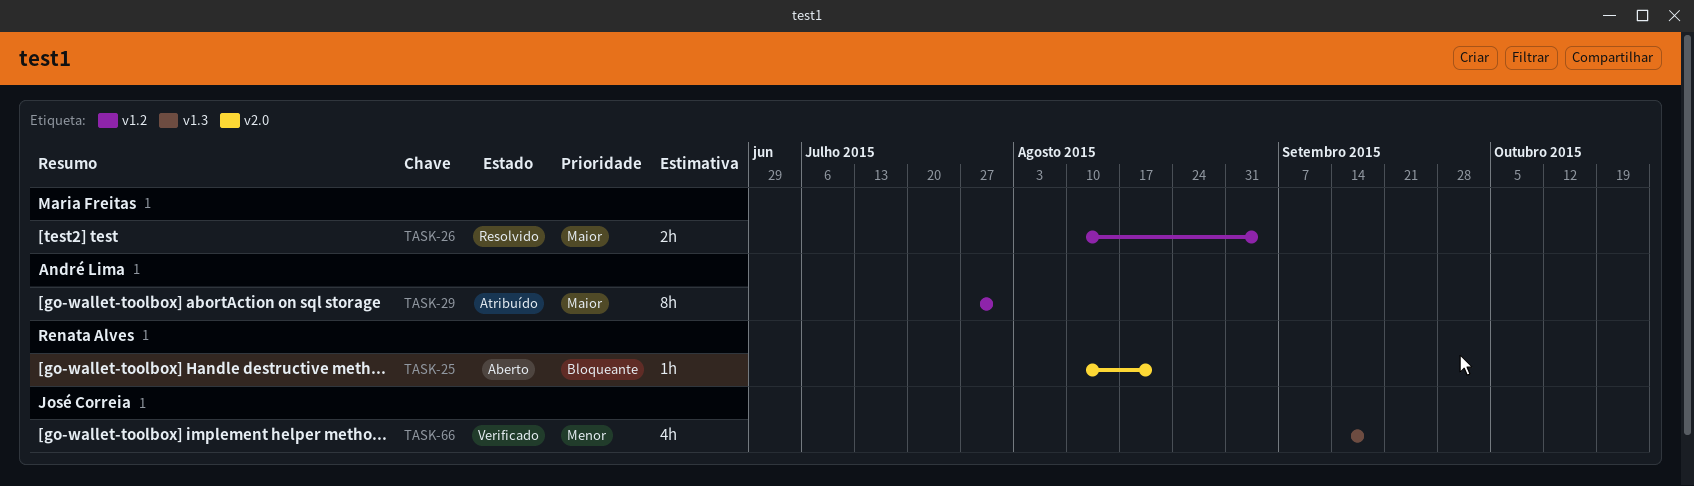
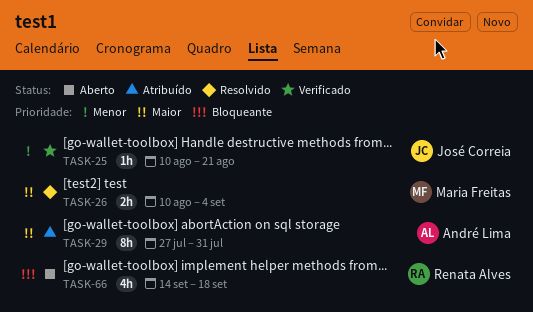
TASK-25, status: Aberto -> Verificado
TASK-25, owner: Renata Alves -> José Correia
TASK-25, priority: Bloqueante -> Menor
TASK-66, status: Verificado -> Aberto
TASK-66, owner: José Correia -> Renata Alves
TASK-66, priority: Menor -> Bloqueante

